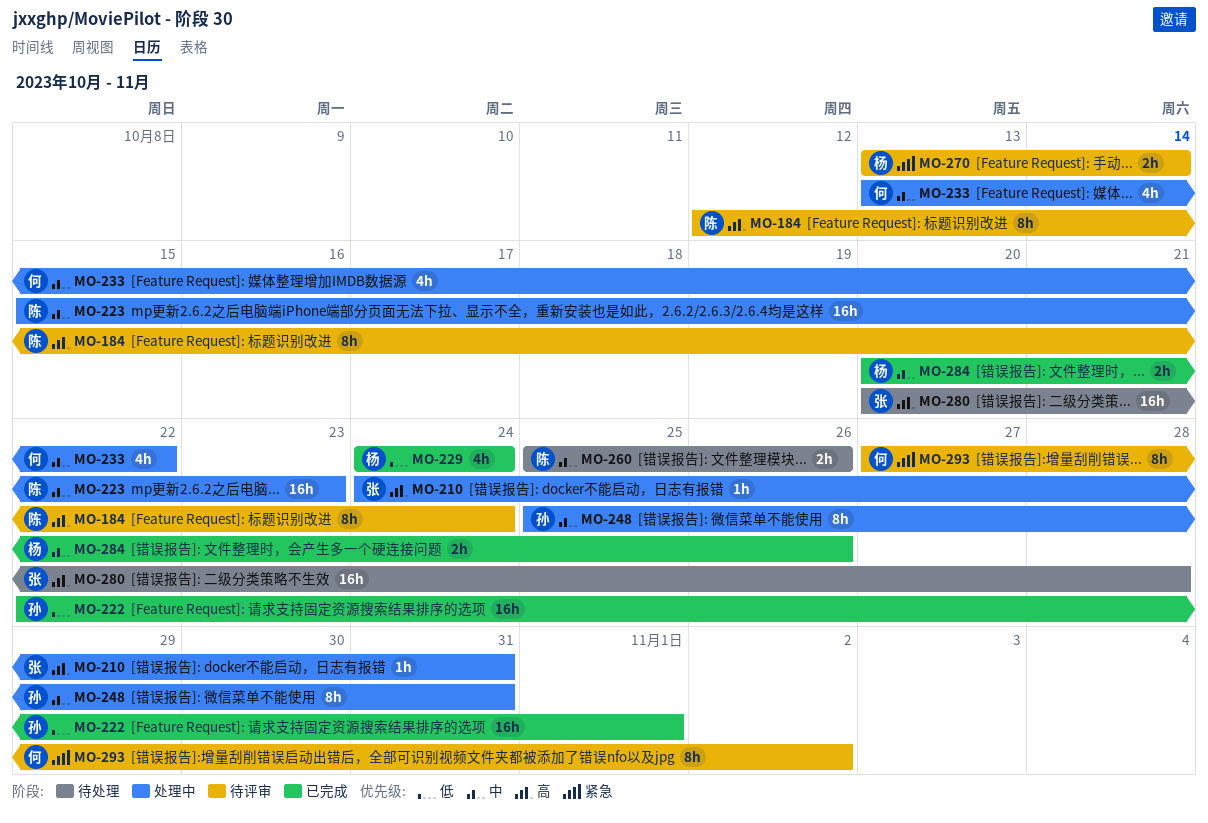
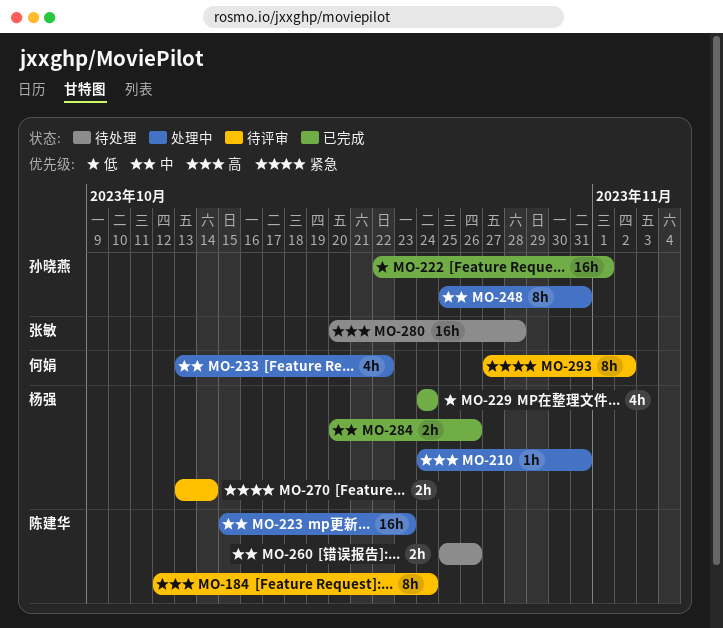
MO-210, owner: 张敏 -> 杨强

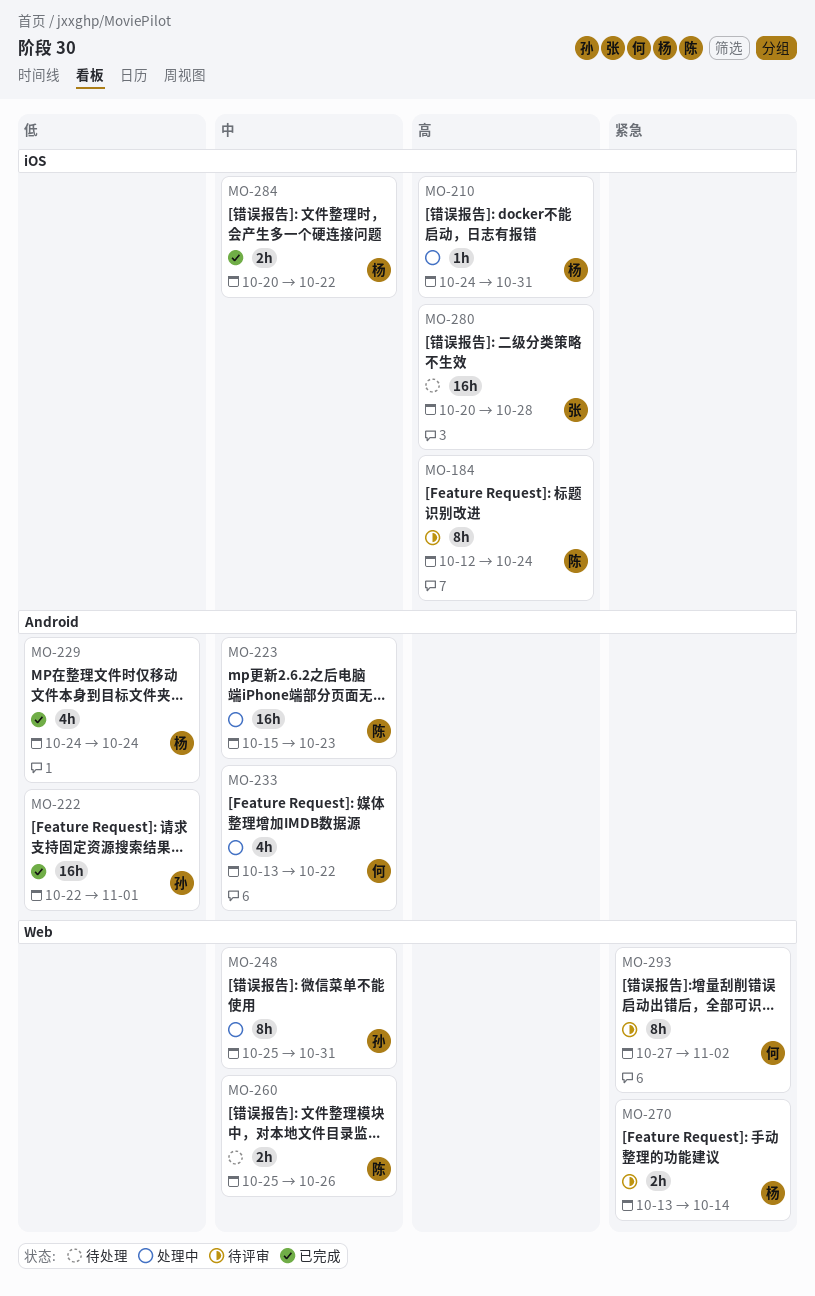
MO-284, due: Oct 26 -> Oct 22

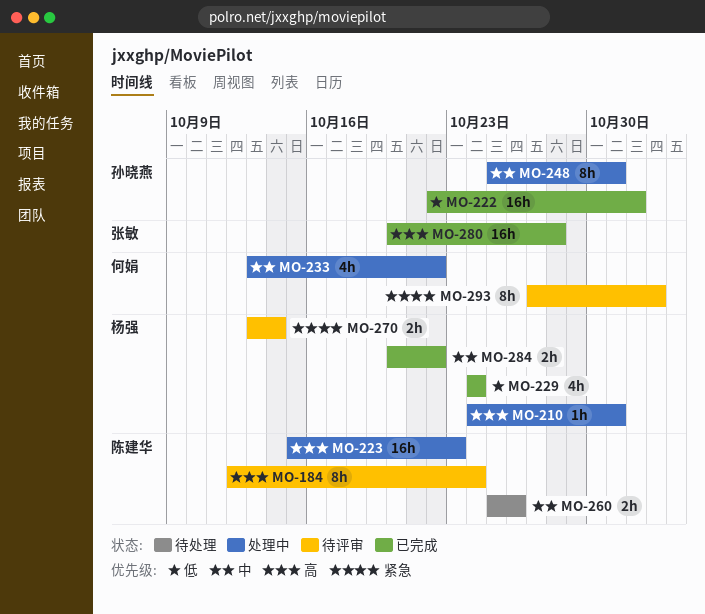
MO-223, priority: 中 -> 高
MO-280, status: 待处理 -> 已完成

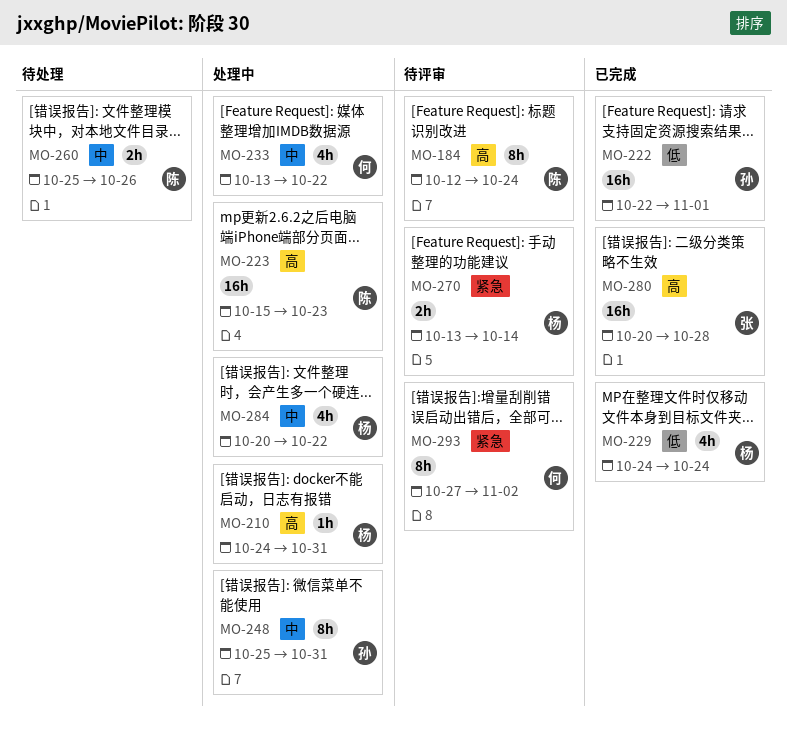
MO-284, status: 已完成 -> 处理中
MO-284, estimate: 2h -> 4h

